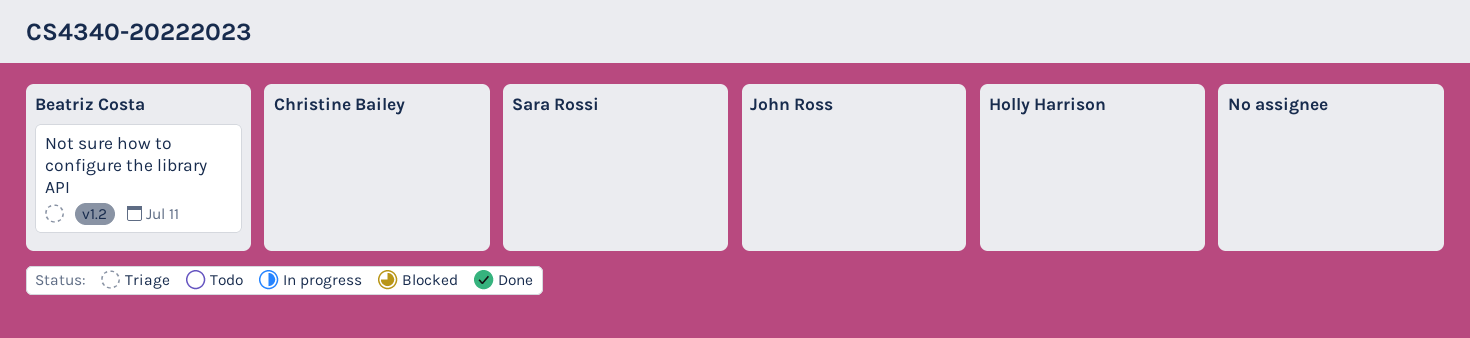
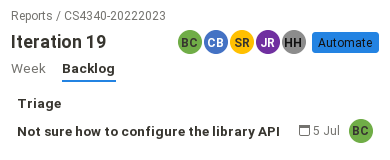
Not sure how to configure the library API, due: Jul 11 -> Jul 5

